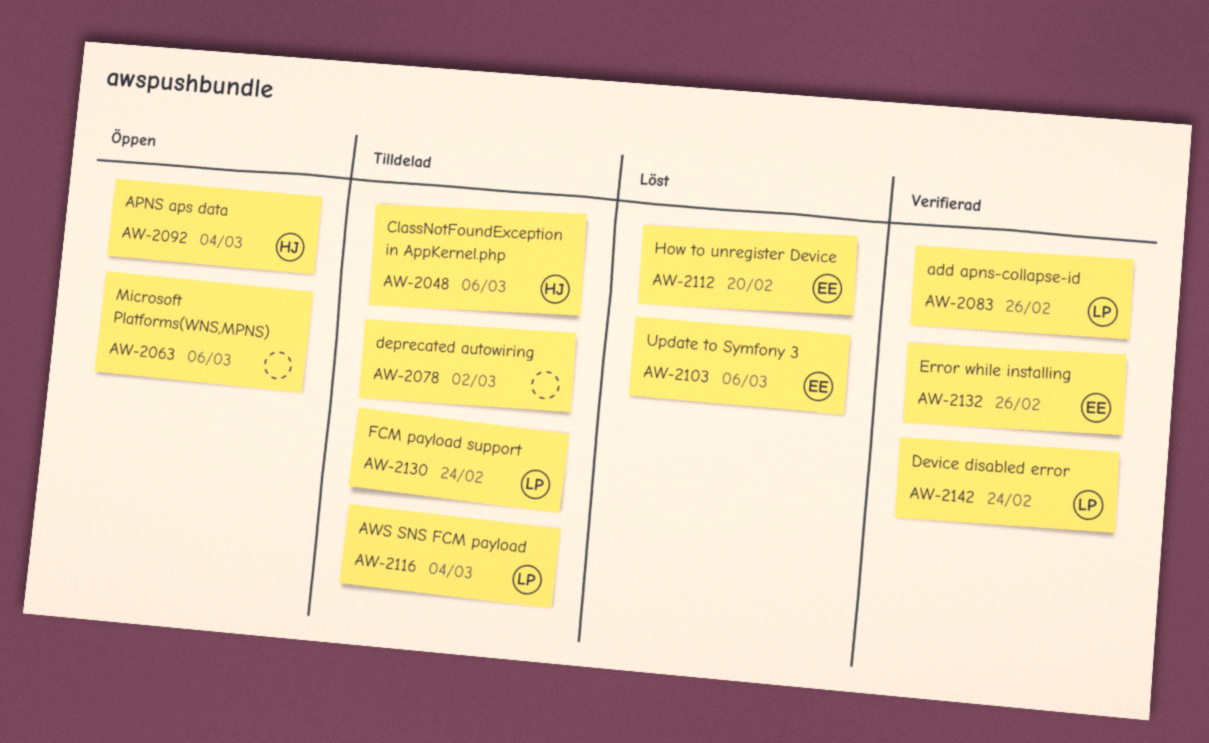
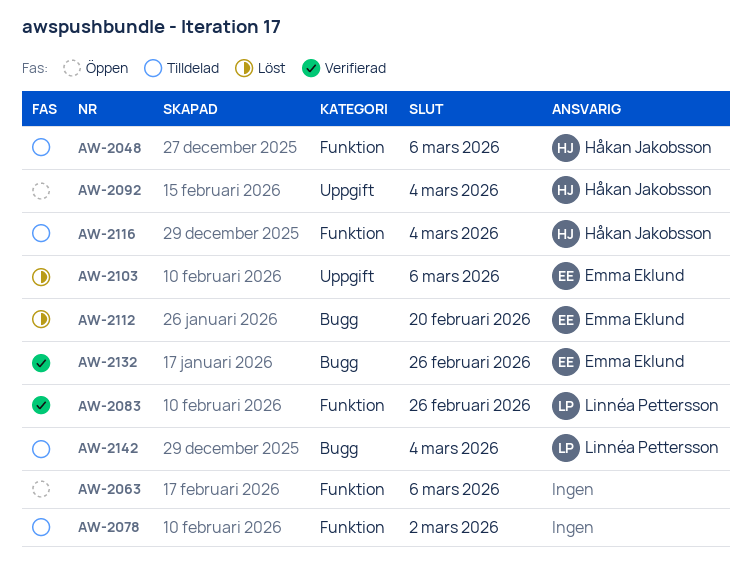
AW-2116, owner: Linnéa Pettersson -> Håkan Jakobsson
AW-2130: present -> none
AW-2142, status: Verifierad -> Tilldelad
AW-2142, due: Feb 24 -> Mar 4

